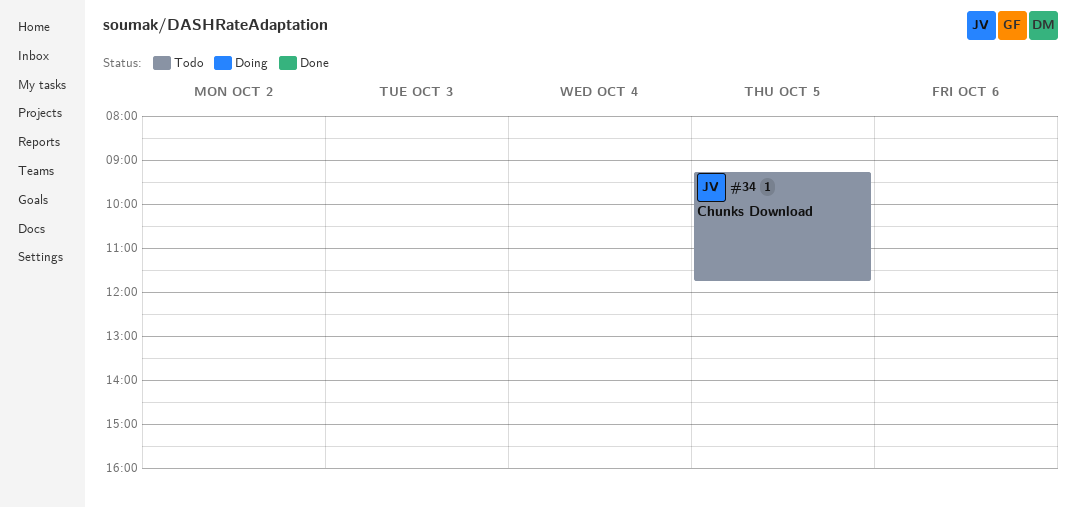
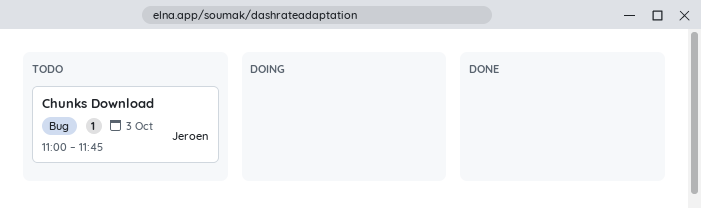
Chunks Download, day: Oct 5 -> Oct 3
Chunks Download, begins: 09:15 -> 11:00

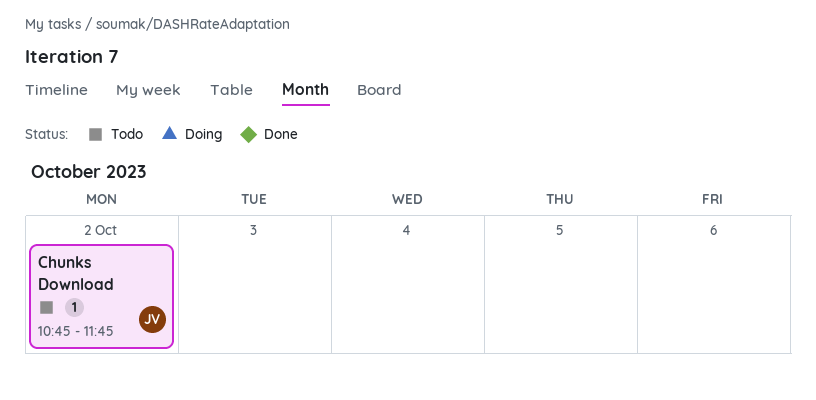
Chunks Download, day: Oct 3 -> Oct 2
Chunks Download, begins: 11:00 -> 10:45

